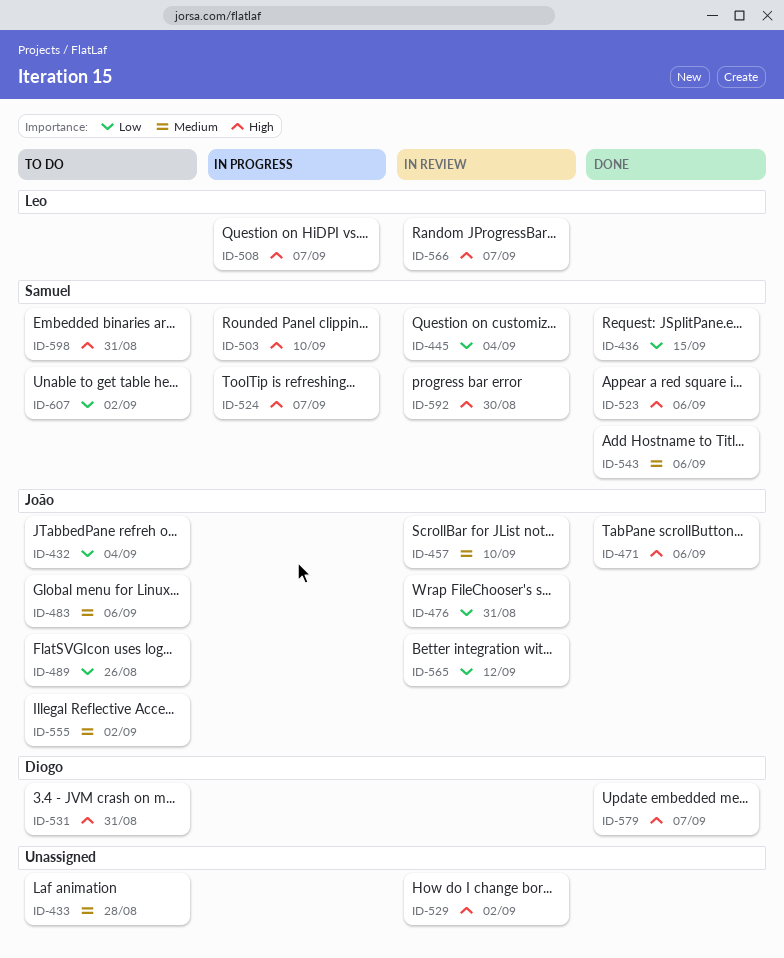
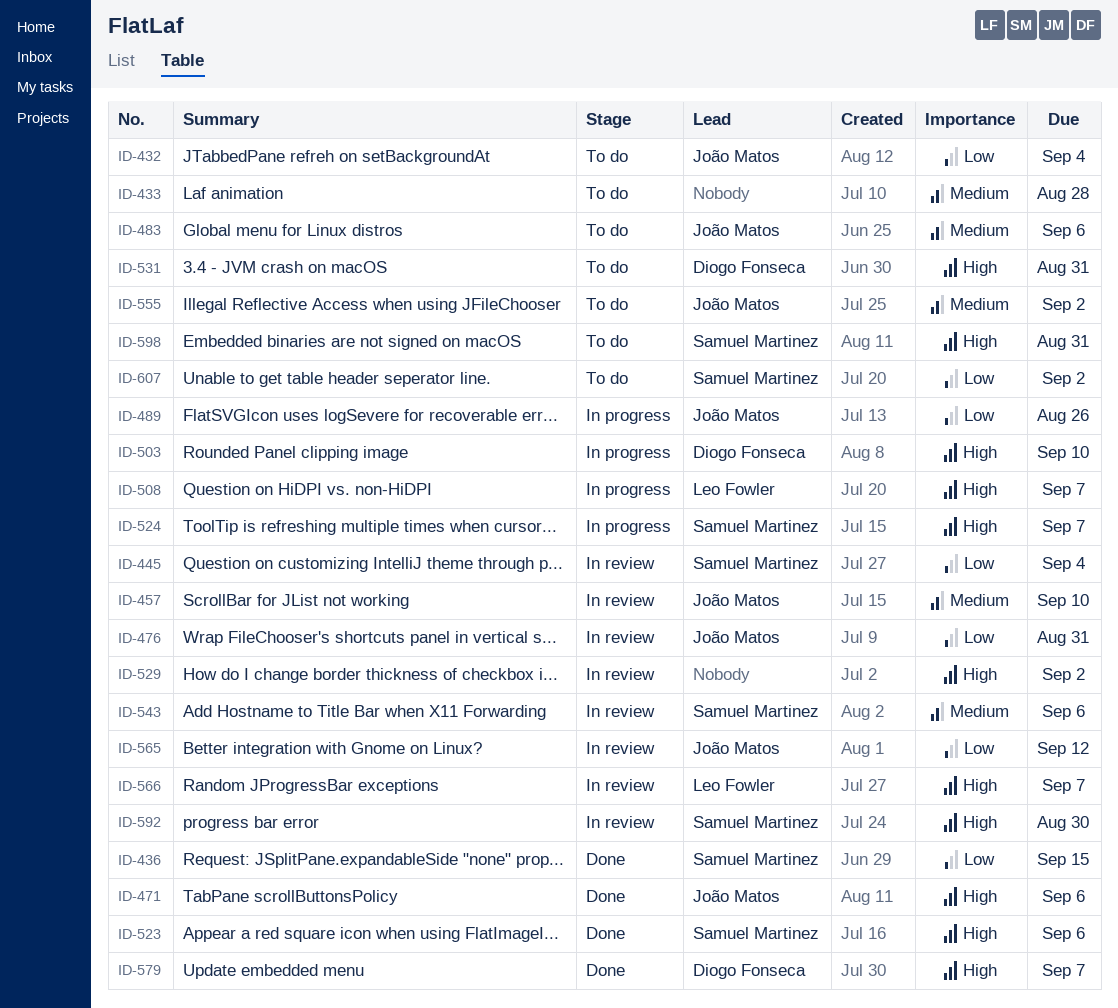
ID-489, status: To do -> In progress
ID-503, owner: Samuel Martinez -> Diogo Fonseca
ID-543, status: Done -> In review

